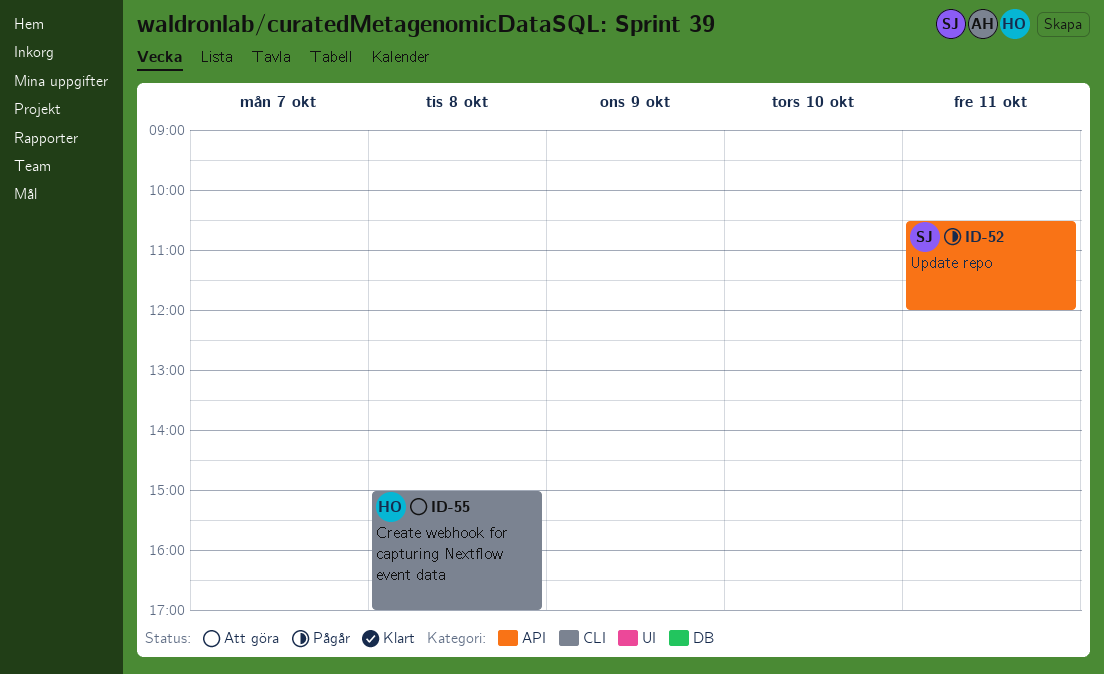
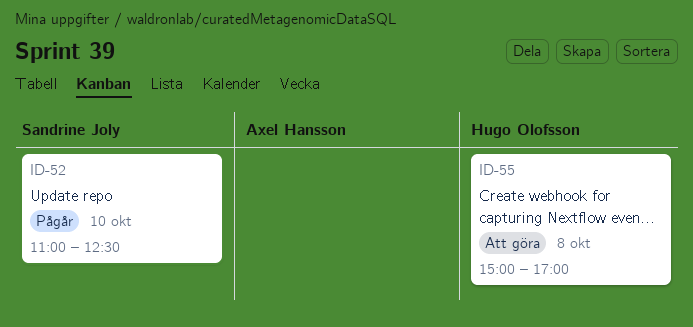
ID-52, day: Oct 11 -> Oct 10
ID-52, begins: 10:30 -> 11:00
ID-52, ends: 12:00 -> 12:30

